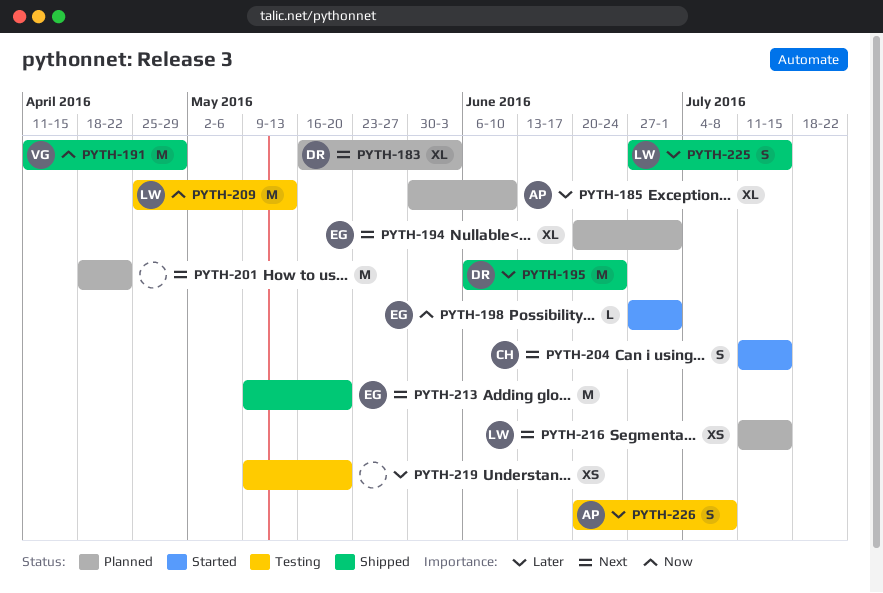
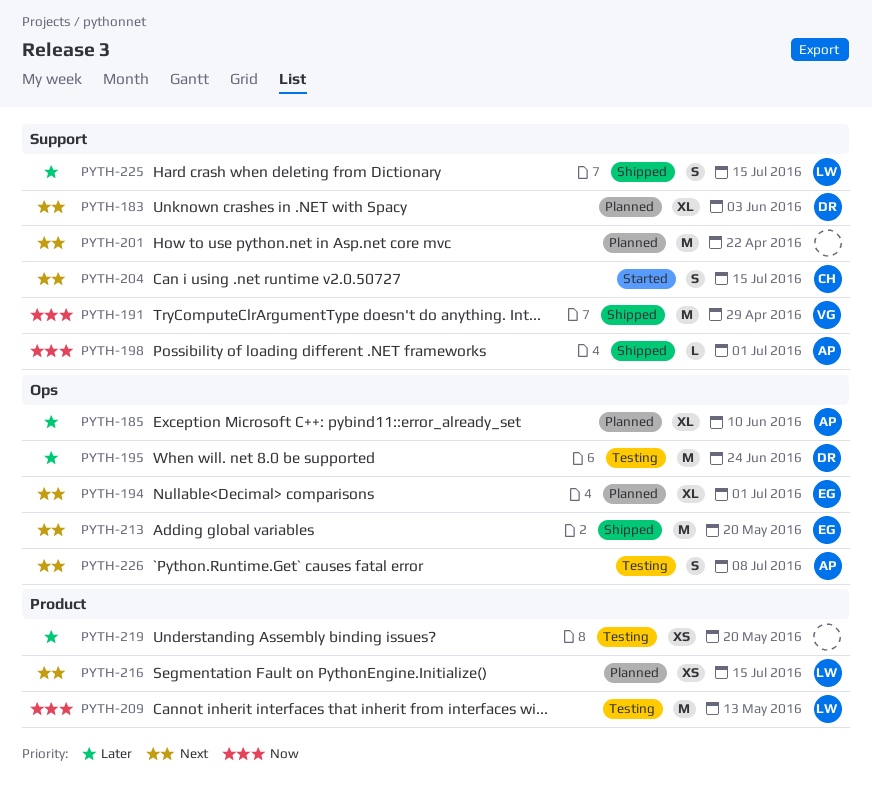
PYTH-195, status: Shipped -> Testing
PYTH-198, status: Started -> Shipped
PYTH-198, owner: EG -> AP
PYTH-226, priority: Later -> Next

